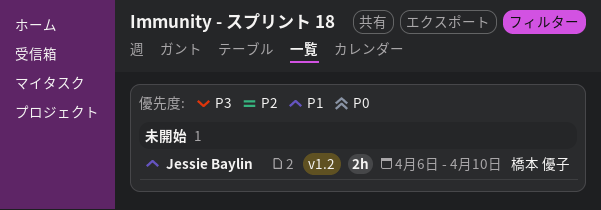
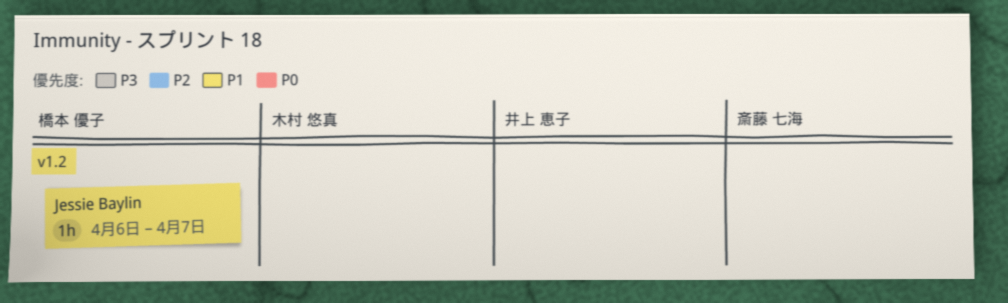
Jessie Baylin, estimate: 2h -> 1h
Jessie Baylin, due: Apr 10 -> Apr 7

